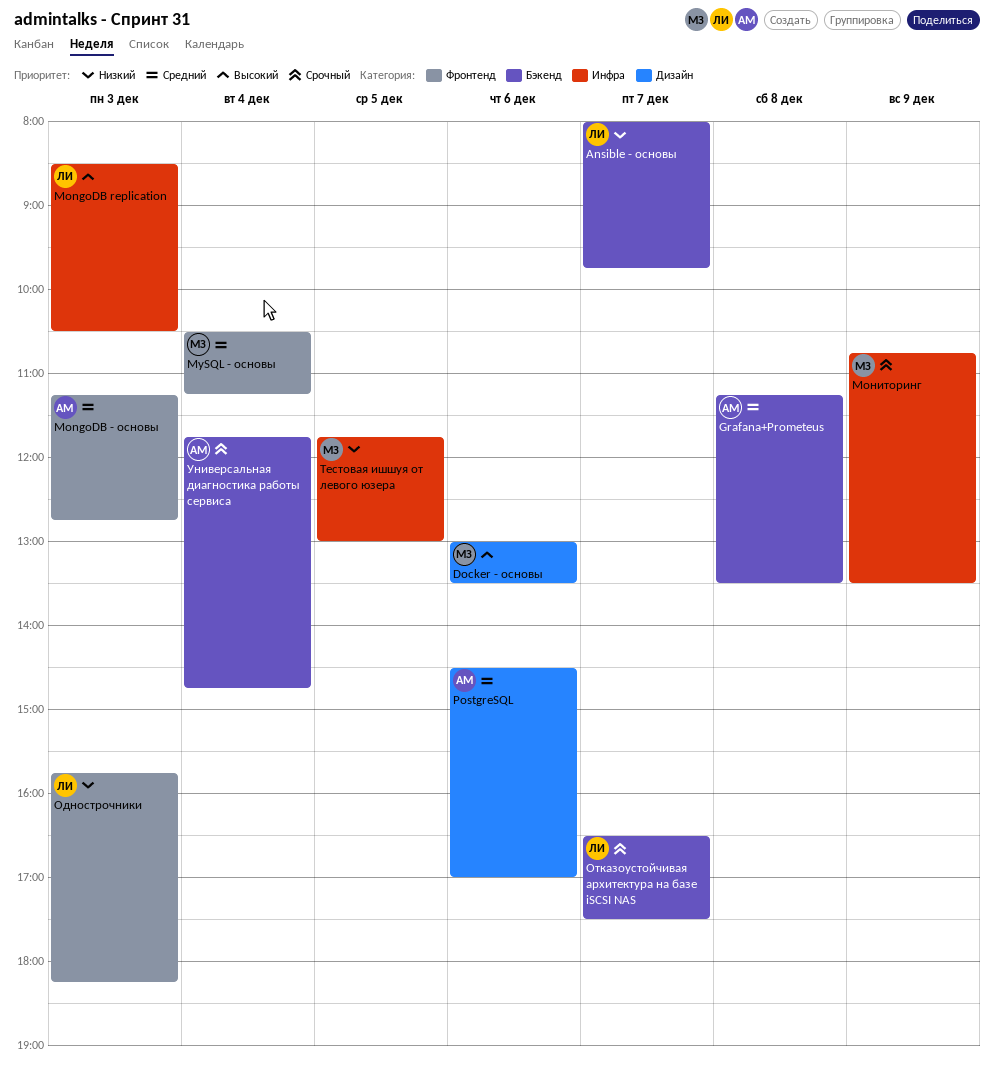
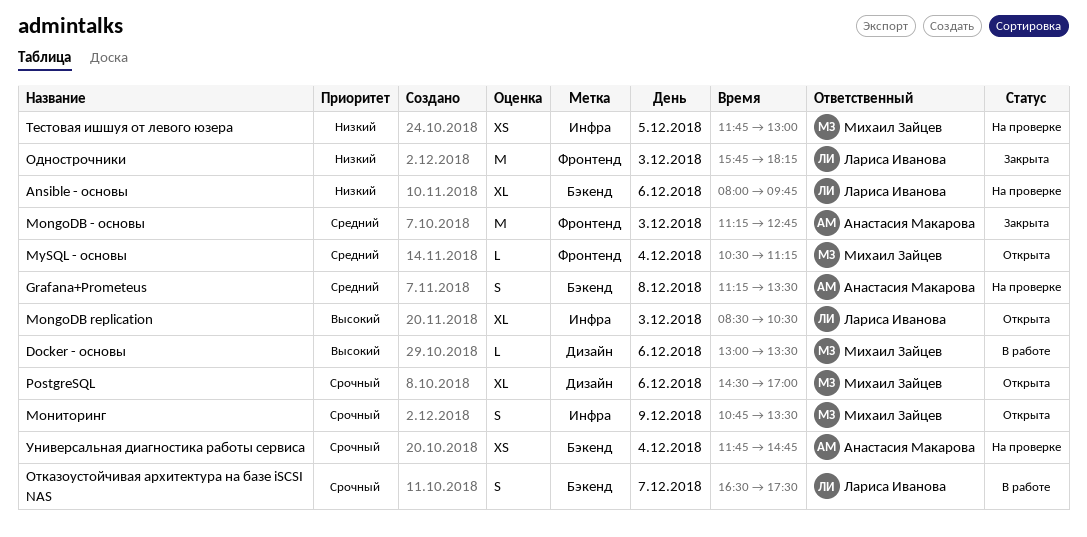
Ansible - основы, day: Dec 7 -> Dec 6
PostgreSQL, owner: Анастасия Макарова -> Михаил Зайцев
PostgreSQL, priority: Средний -> Срочный

